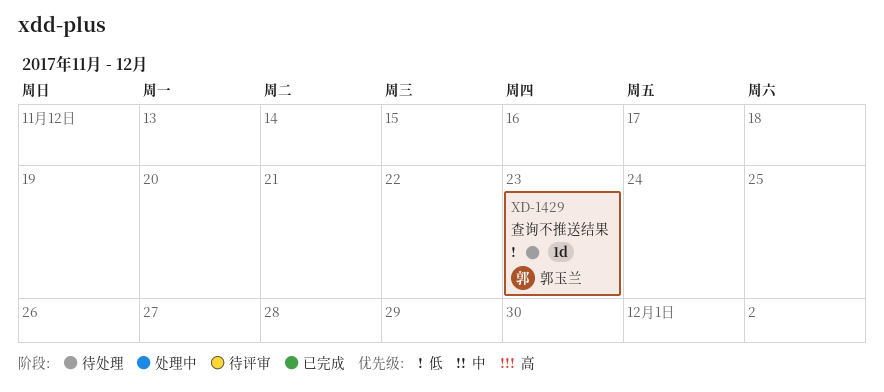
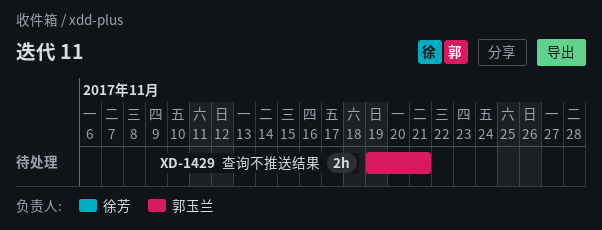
XD-1429, estimate: 1d -> 2h
XD-1429, due: Nov 23 -> Nov 21

